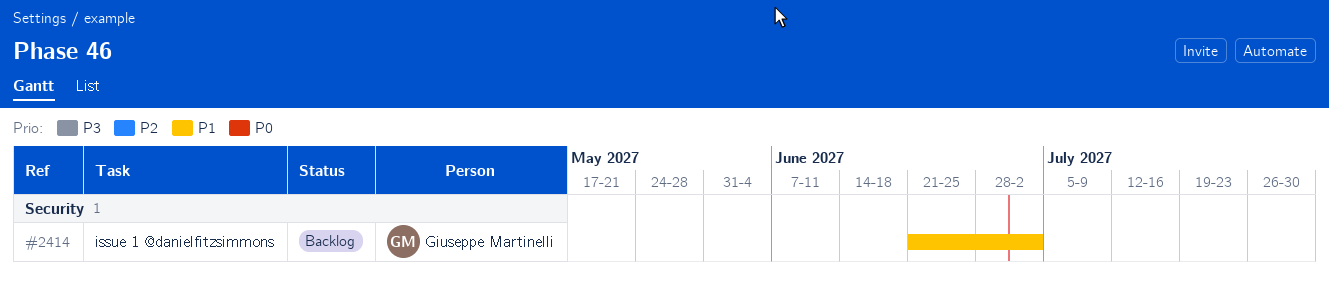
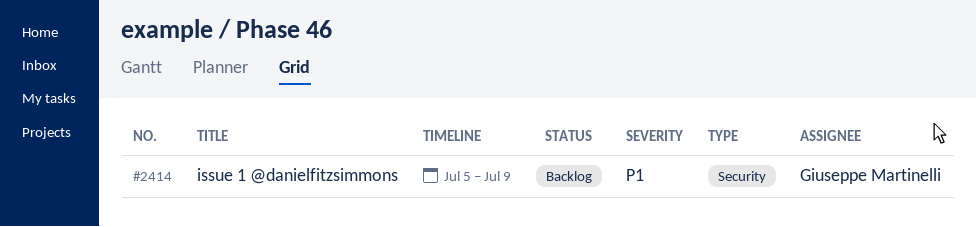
#2414, start: Jun 21 -> Jul 5
#2414, due: Jul 2 -> Jul 9

